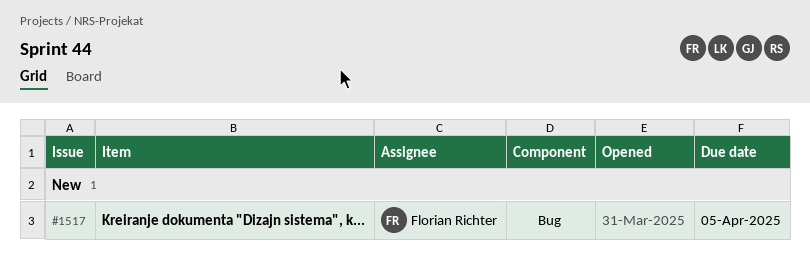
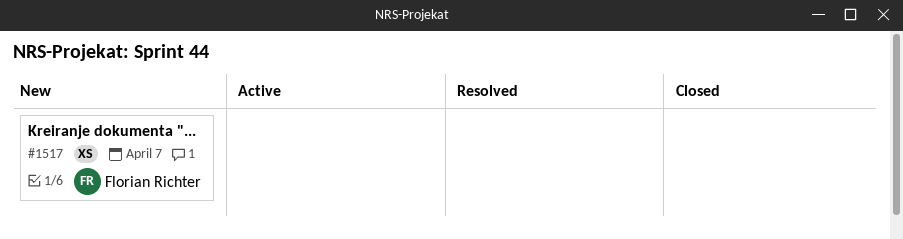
#1517, due: Apr 5 -> Apr 7

